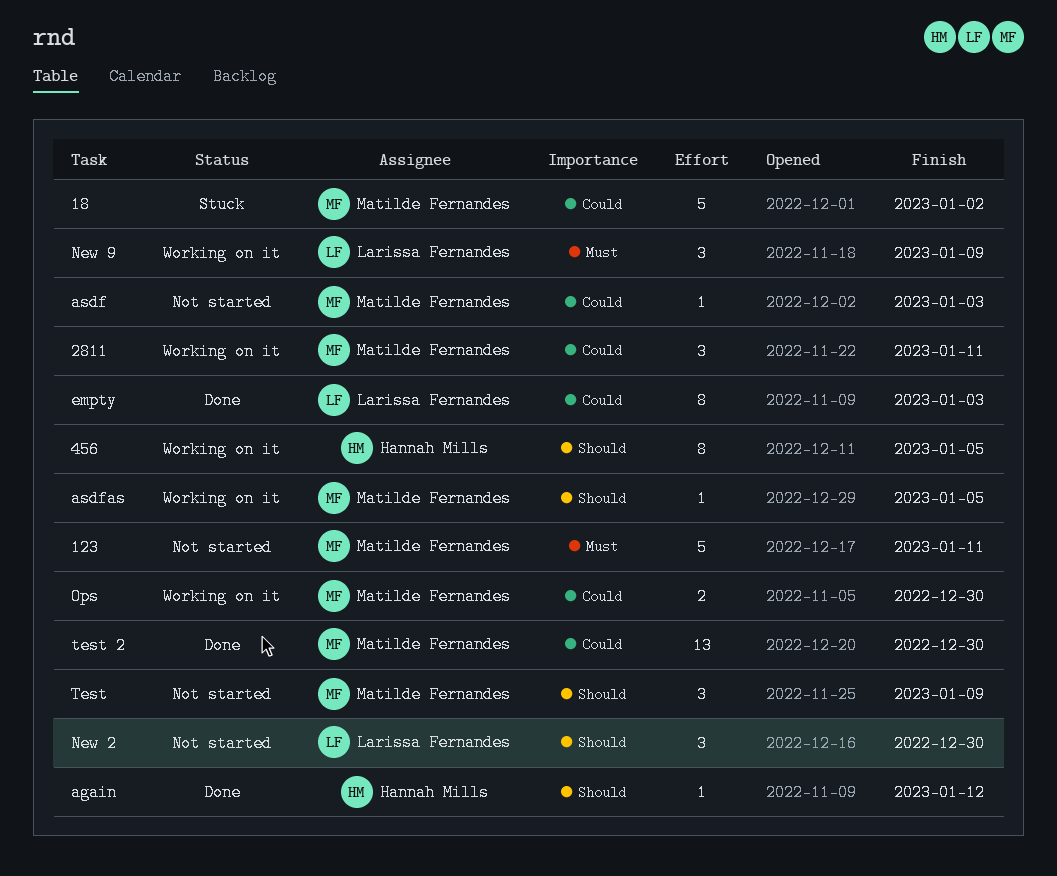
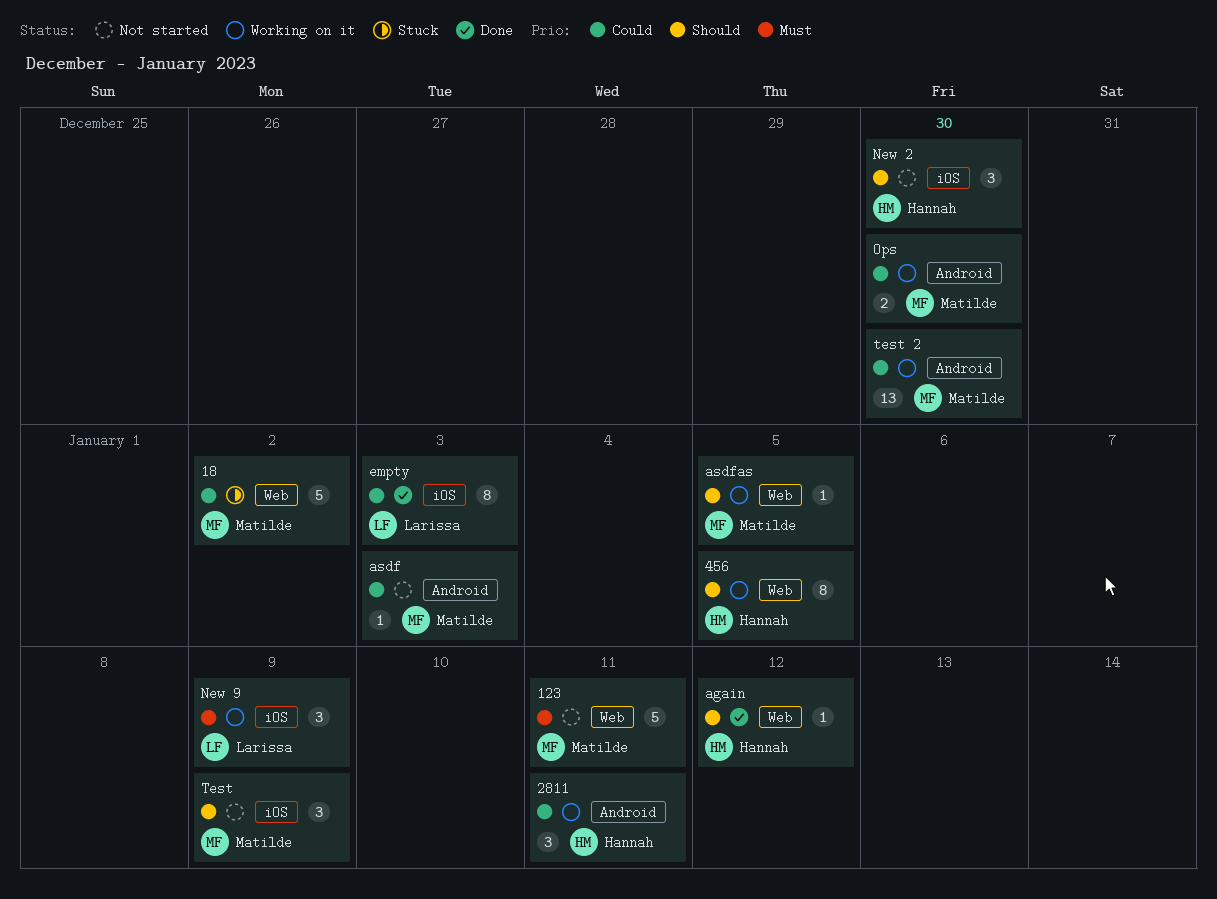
2811, owner: Matilde Fernandes -> Hannah Mills
New 2, owner: Larissa Fernandes -> Hannah Mills
test 2, status: Done -> Working on it

